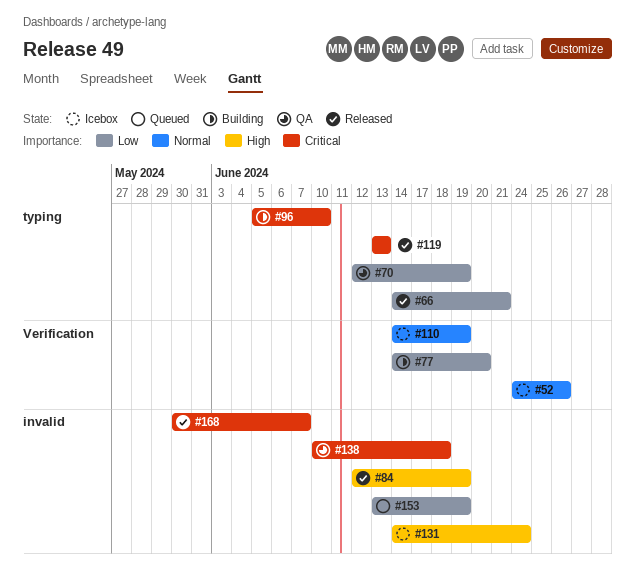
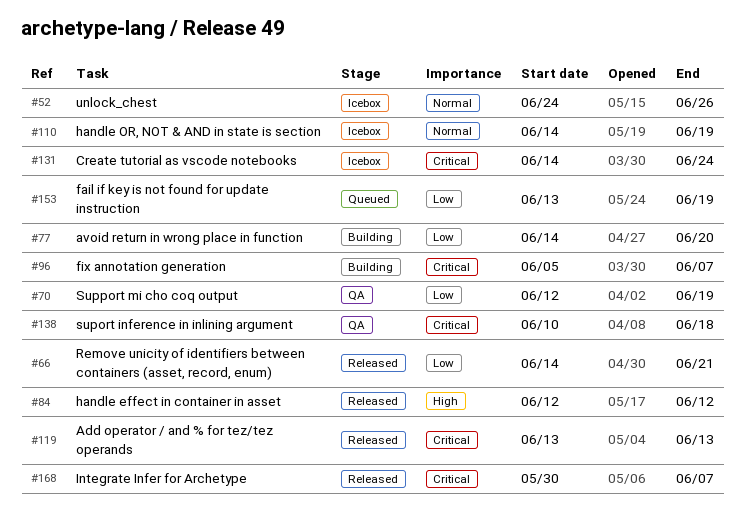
#84, due: Jun 19 -> Jun 12
#96, due: Jun 10 -> Jun 7
#131, priority: High -> Critical

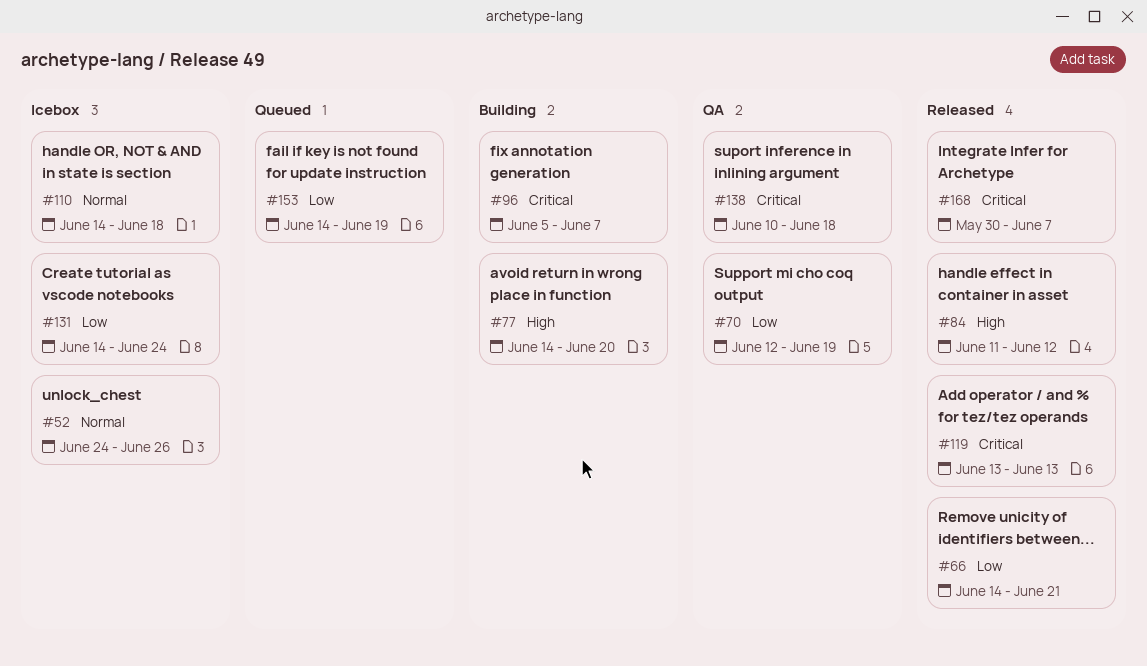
#77, priority: Low -> High
#84, start: Jun 12 -> Jun 11
#110, due: Jun 19 -> Jun 18
#131, priority: Critical -> Low
#153, start: Jun 13 -> Jun 14

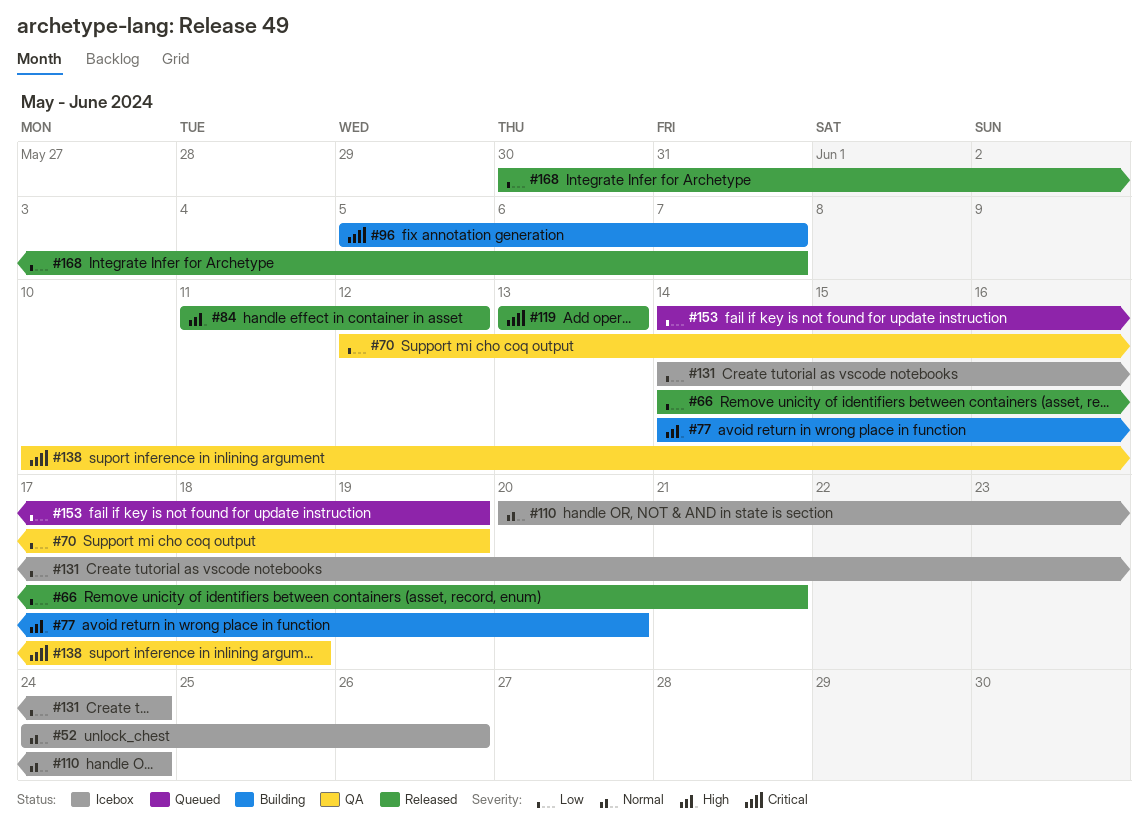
#110, start: Jun 14 -> Jun 20
#110, due: Jun 18 -> Jun 24
#168, priority: Critical -> Low

